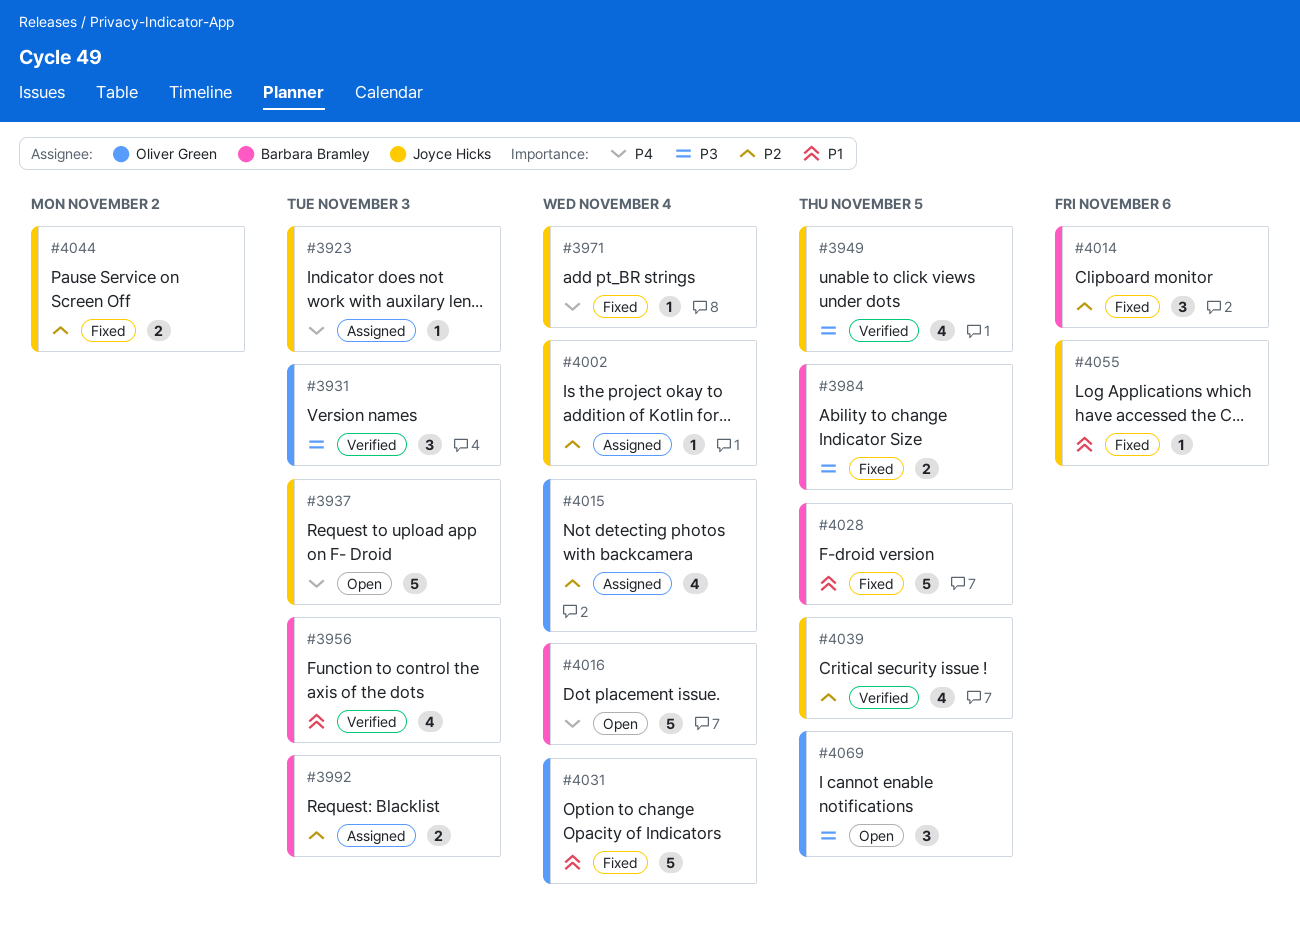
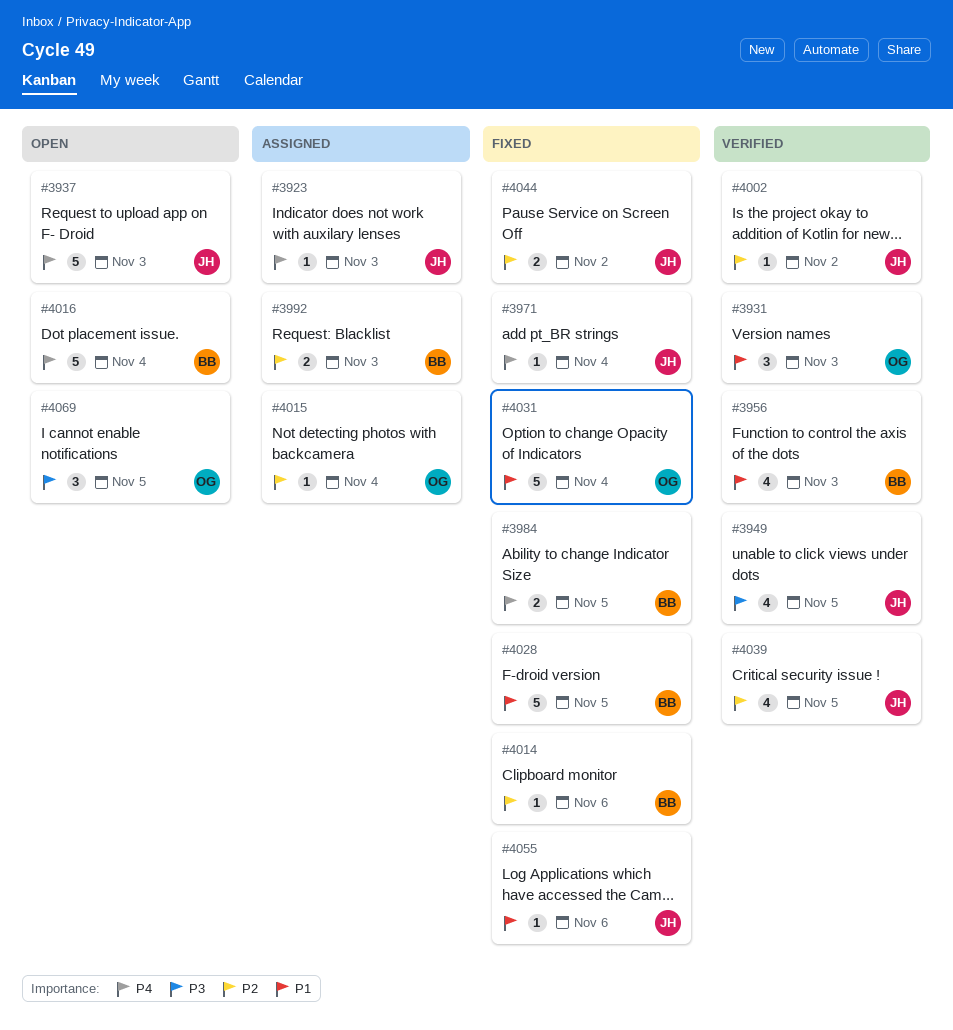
#3931, priority: P3 -> P1
#3984, priority: P3 -> P4
#4002, status: Assigned -> Verified
#4002, due: Nov 4 -> Nov 2
#4014, estimate: 3 -> 1
#4015, estimate: 4 -> 1

